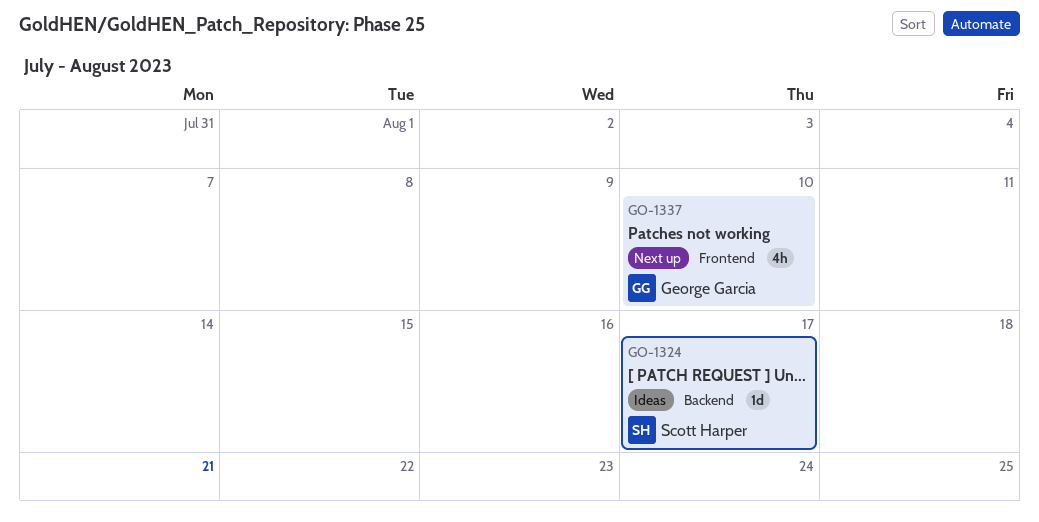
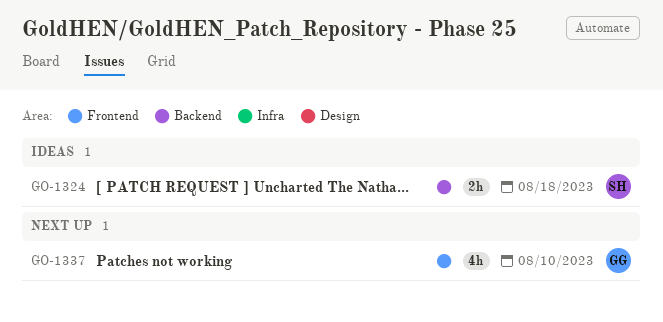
GO-1324, estimate: 1d -> 2h
GO-1324, due: Aug 17 -> Aug 18

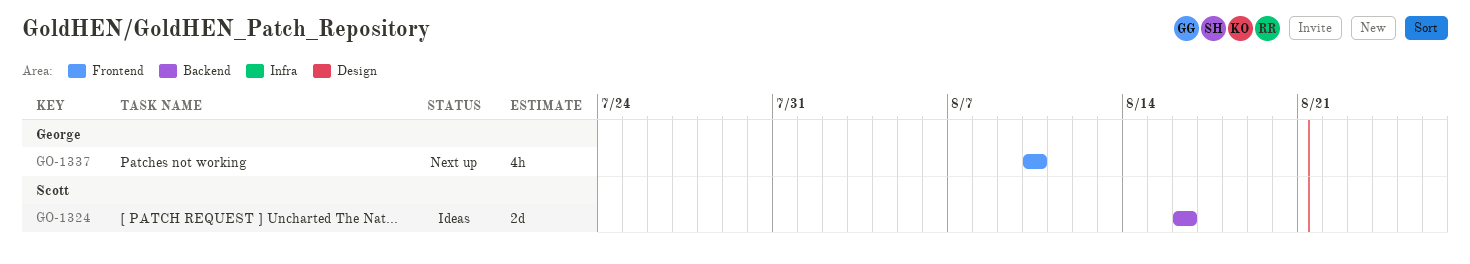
GO-1324, estimate: 2h -> 2d
GO-1324, due: Aug 18 -> Aug 16

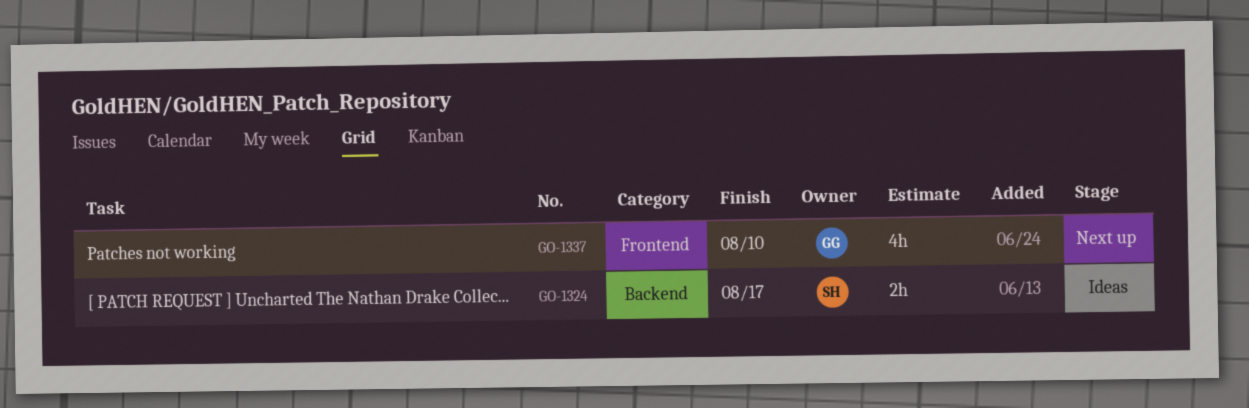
GO-1324, estimate: 2d -> 2h
GO-1324, due: Aug 16 -> Aug 17

